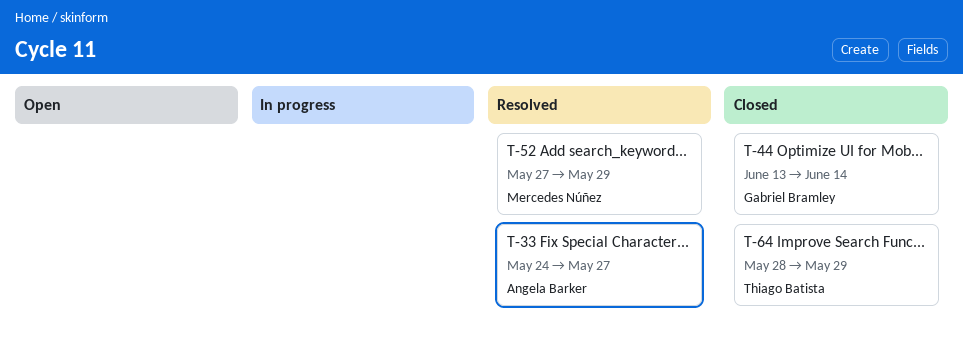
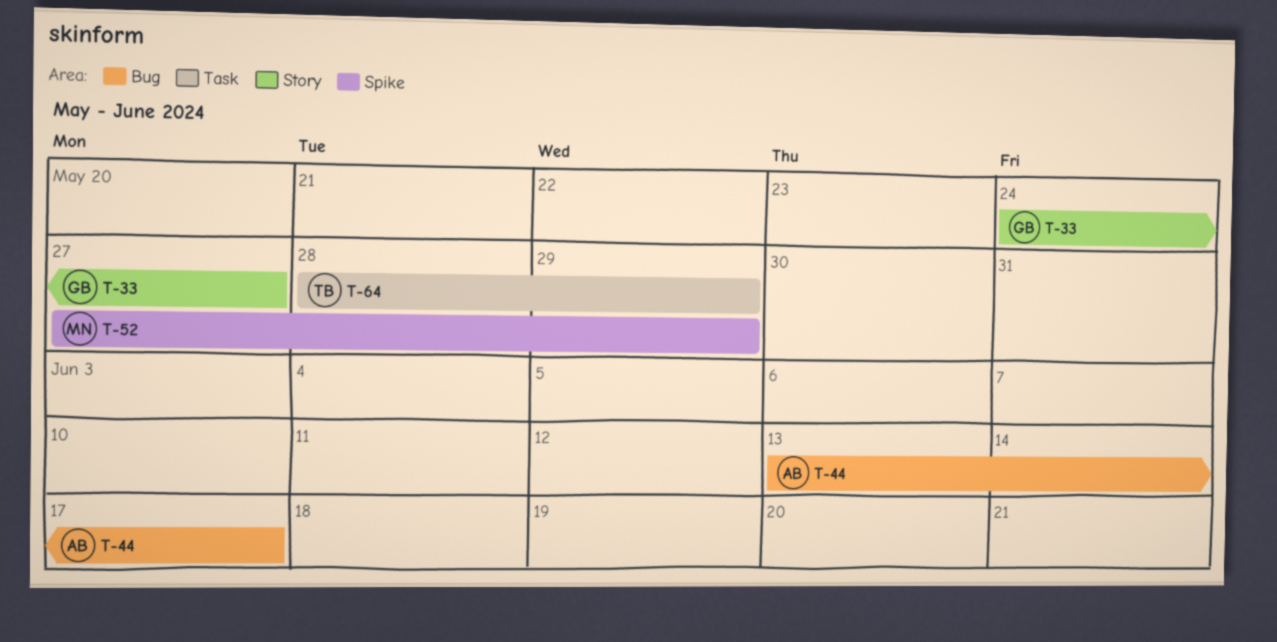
T-33, owner: Angela Barker -> Gabriel Bramley
T-44, owner: Gabriel Bramley -> Angela Barker
T-44, due: Jun 14 -> Jun 17

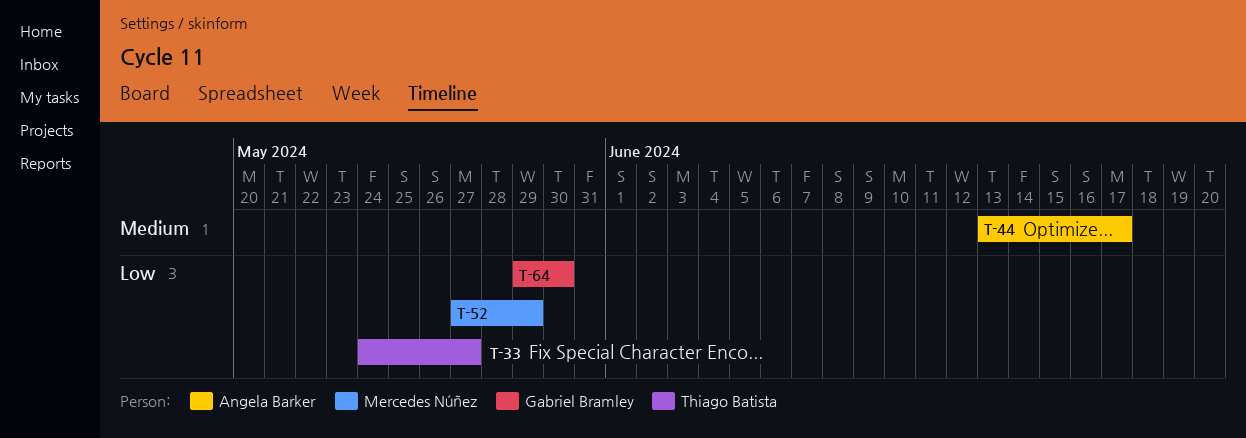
T-33, owner: Gabriel Bramley -> Thiago Batista
T-64, owner: Thiago Batista -> Gabriel Bramley
T-64, start: May 28 -> May 29
T-64, due: May 29 -> May 30

